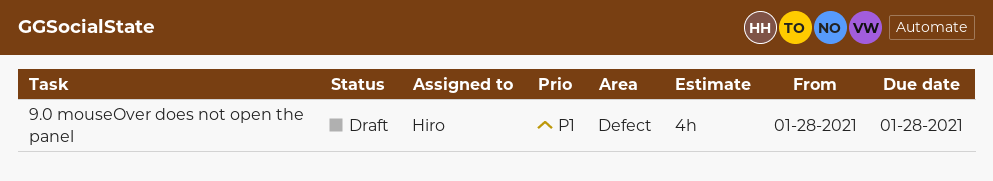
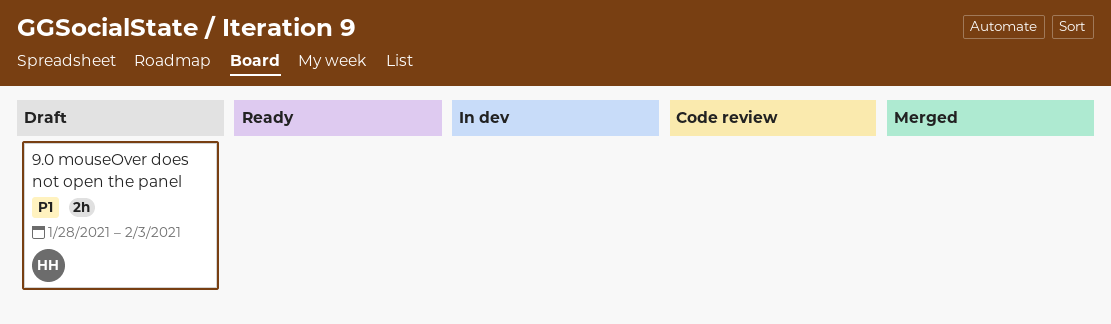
9.0 mouseOver does not open the panel, estimate: 4h -> 2h
9.0 mouseOver does not open the panel, due: Jan 28 -> Feb 3

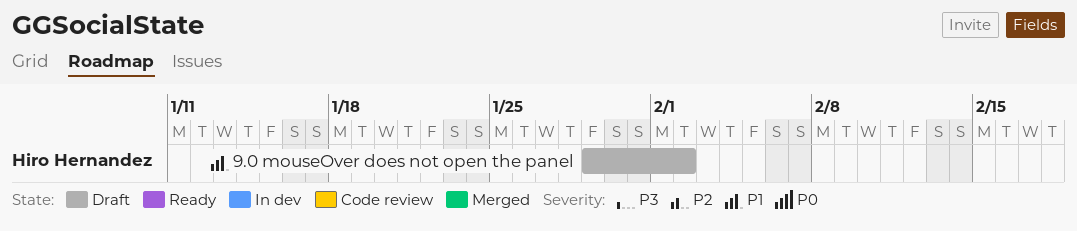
9.0 mouseOver does not open the panel, start: Jan 28 -> Jan 29
9.0 mouseOver does not open the panel, due: Feb 3 -> Feb 2

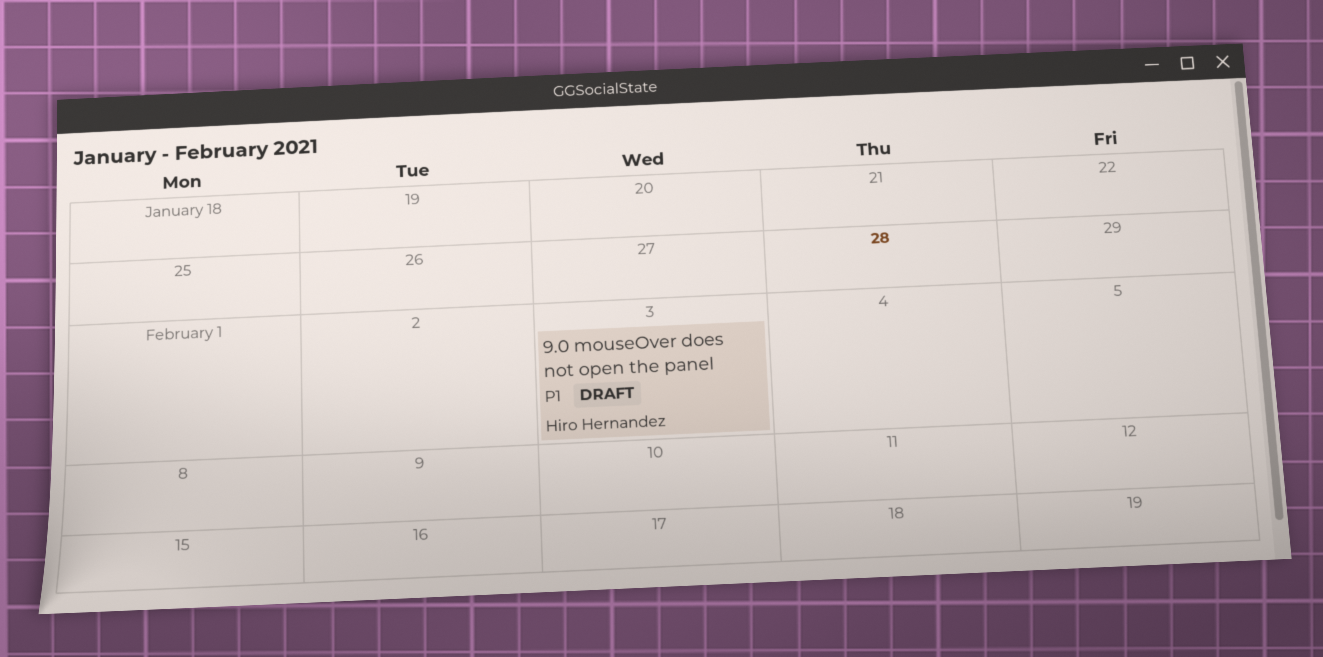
9.0 mouseOver does not open the panel, due: Feb 2 -> Feb 3

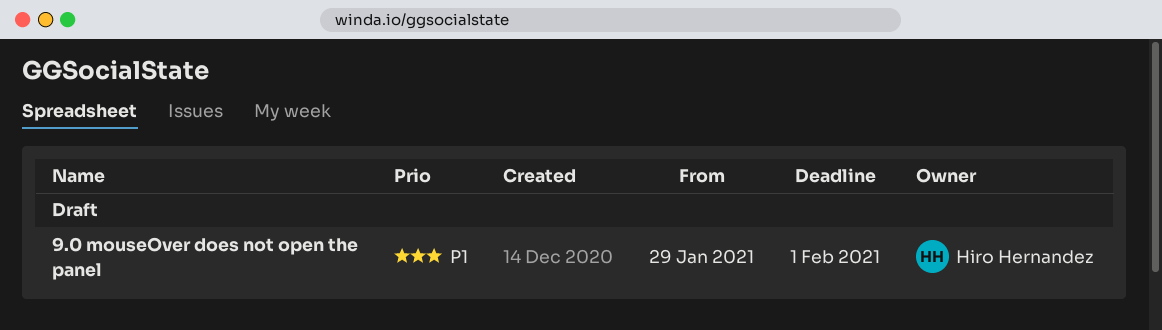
9.0 mouseOver does not open the panel, due: Feb 3 -> Feb 1

